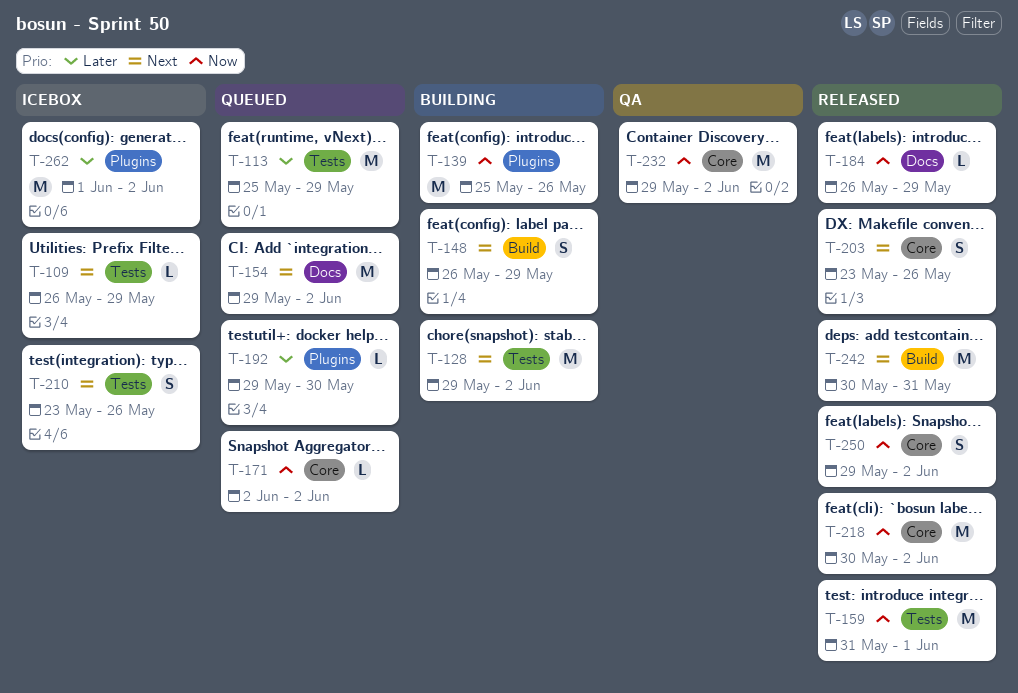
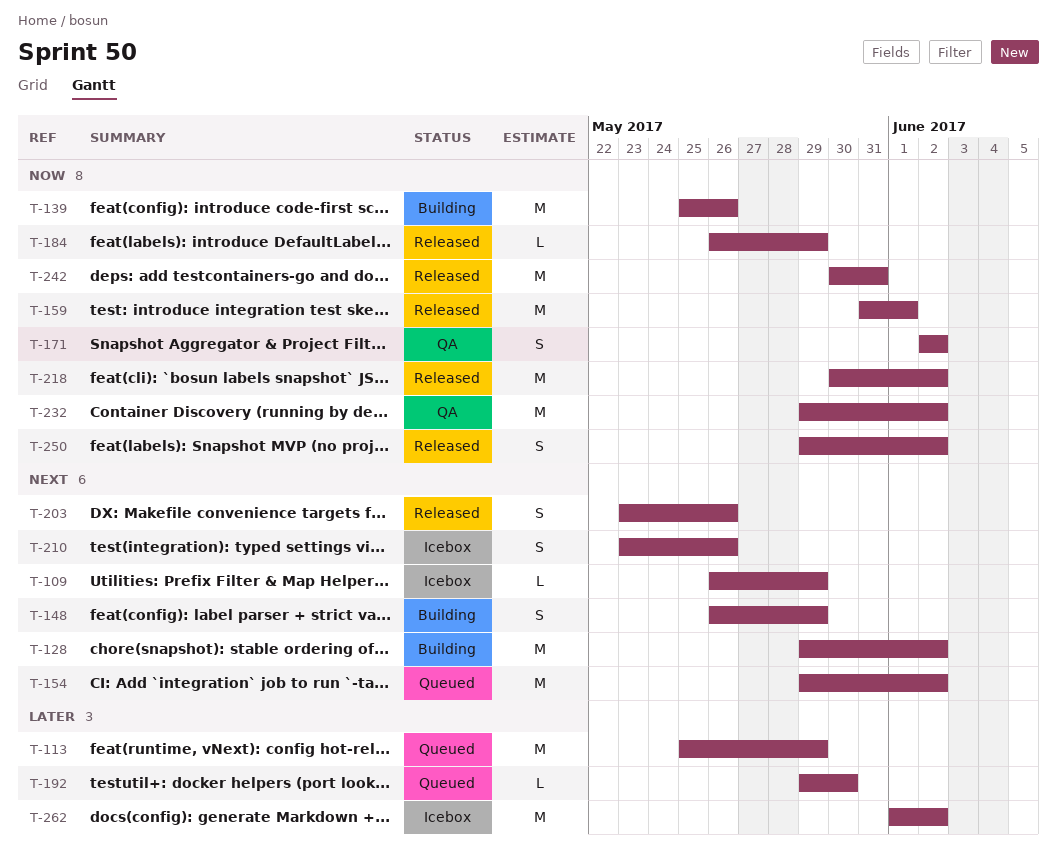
T-171, status: Queued -> QA
T-171, estimate: L -> S
T-242, priority: Next -> Now

